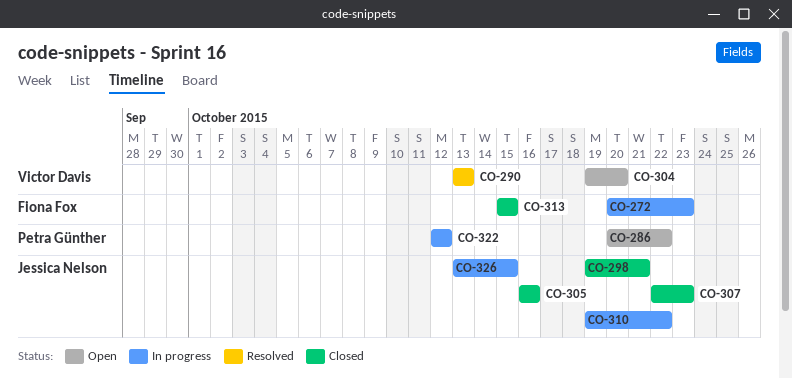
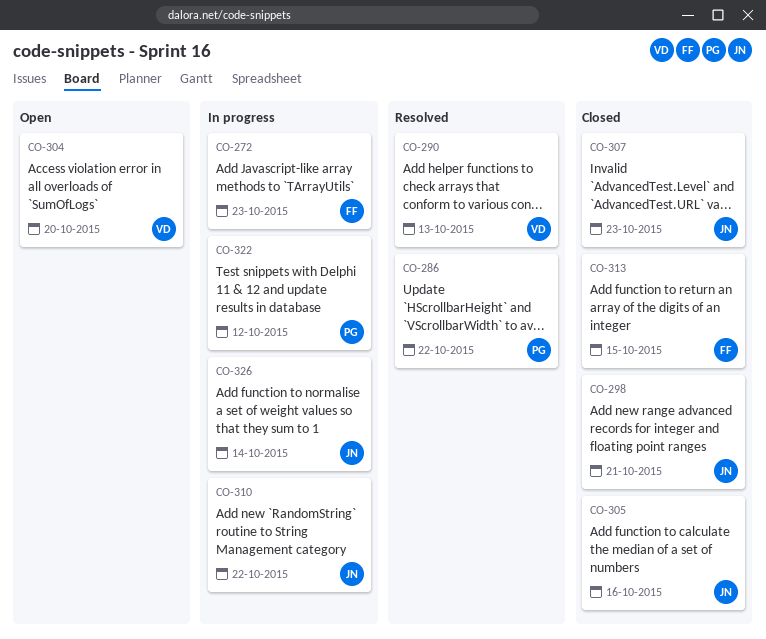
CO-286, status: Open -> Resolved
CO-326, due: Oct 15 -> Oct 14

